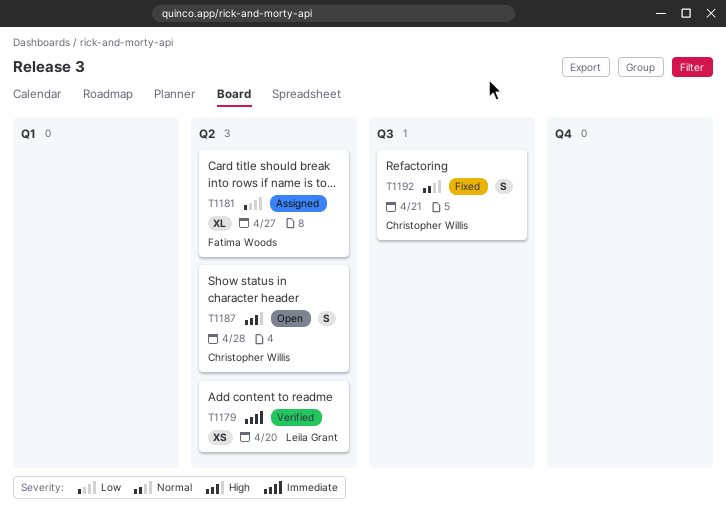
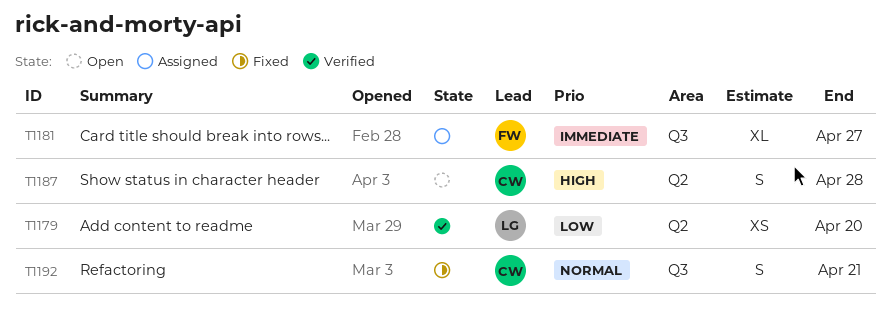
T1179, priority: Immediate -> Low
T1181, priority: Low -> Immediate
T1181, label: Q2 -> Q3

